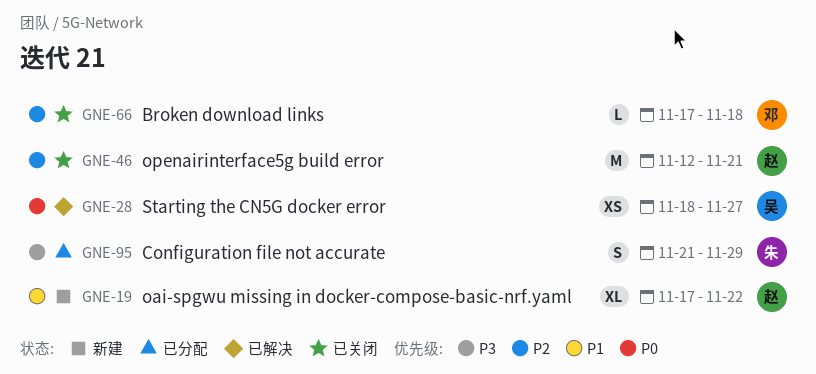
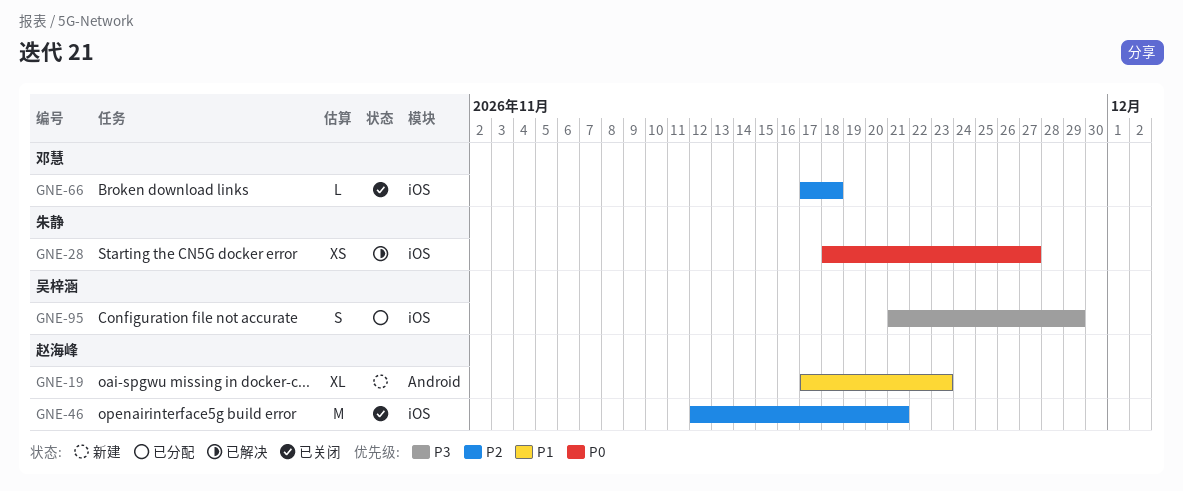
GNE-19, due: Nov 22 -> Nov 23
GNE-28, owner: 吴梓涵 -> 朱静
GNE-95, owner: 朱静 -> 吴梓涵

